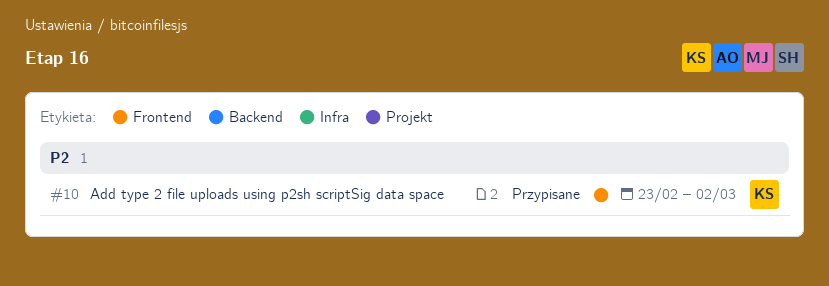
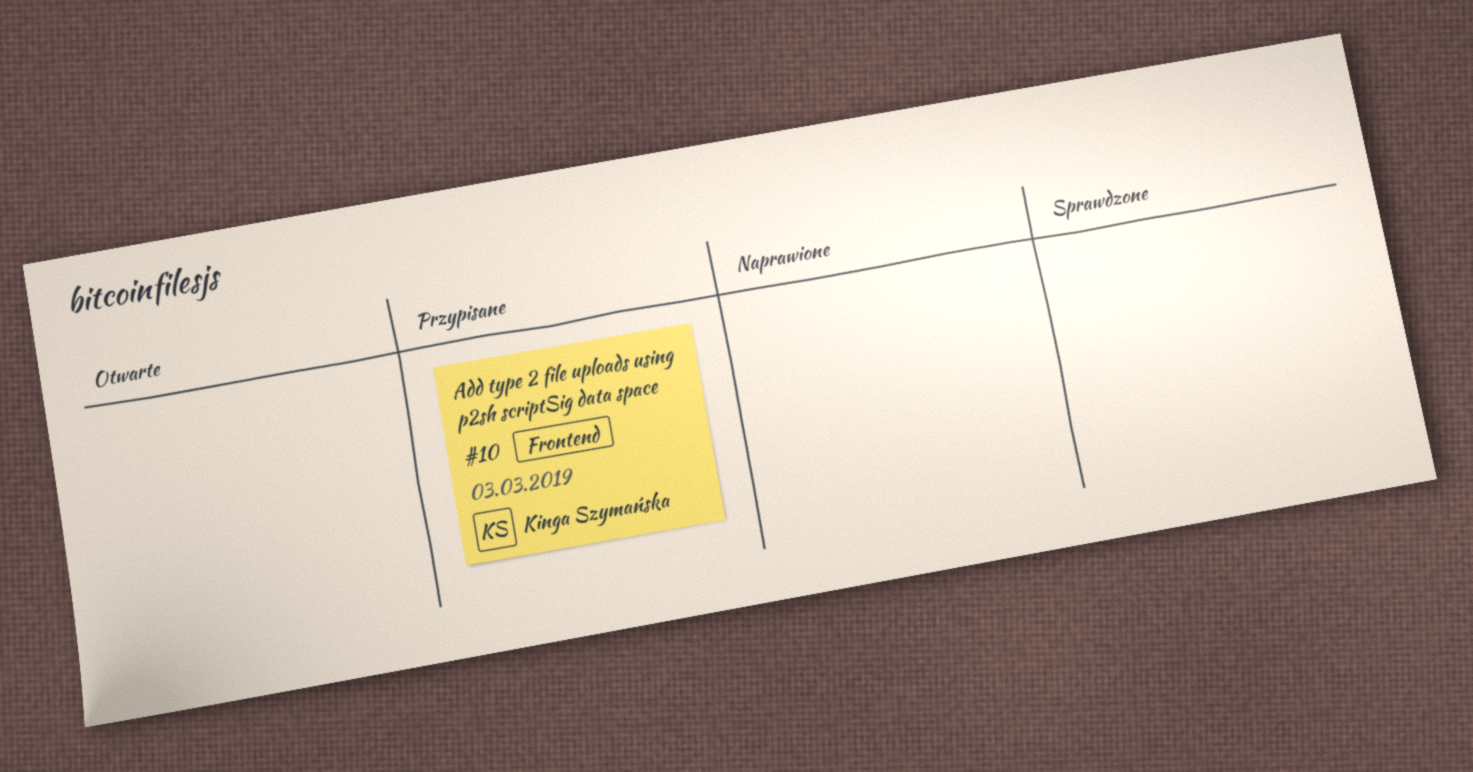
#10, due: Mar 2 -> Mar 3

